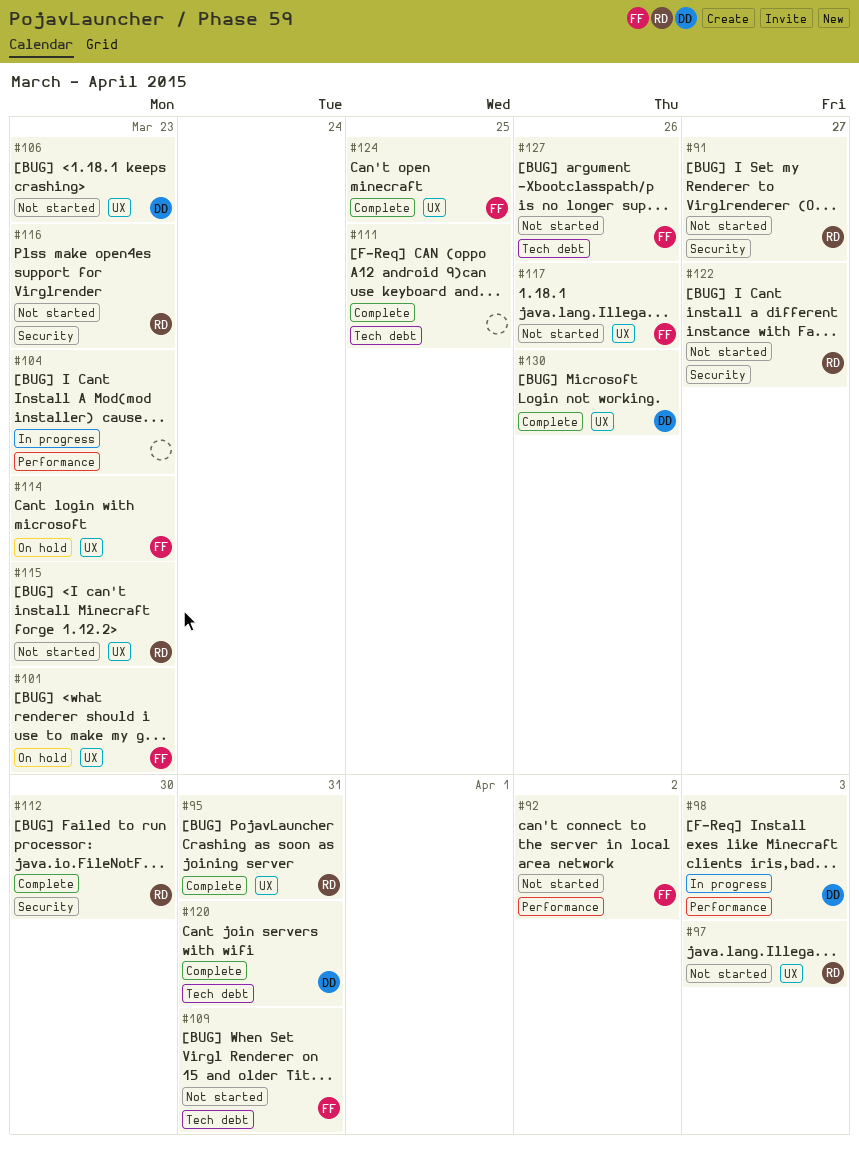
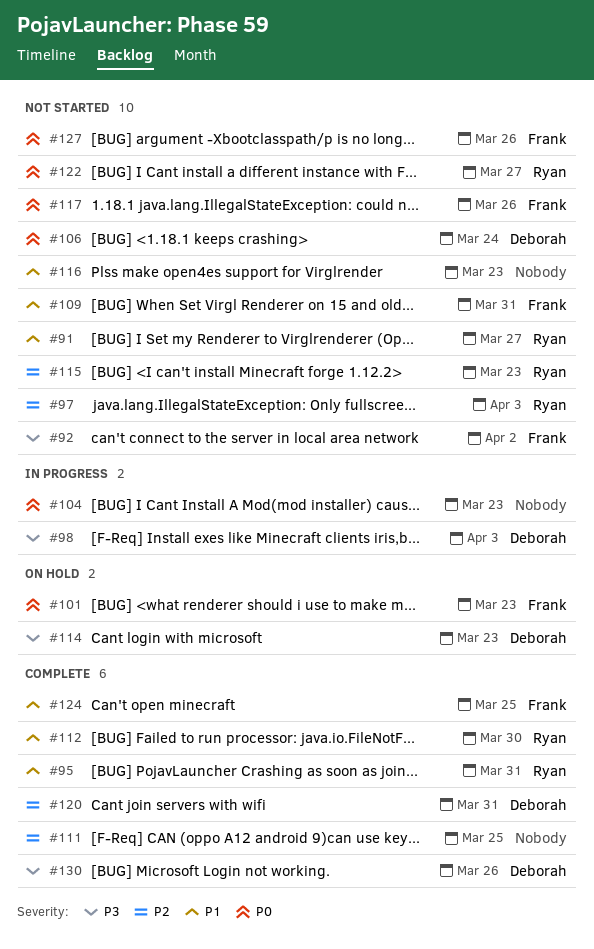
#106, due: Mar 23 -> Mar 24
#114, owner: Frank -> Deborah
#116, owner: Ryan -> none

